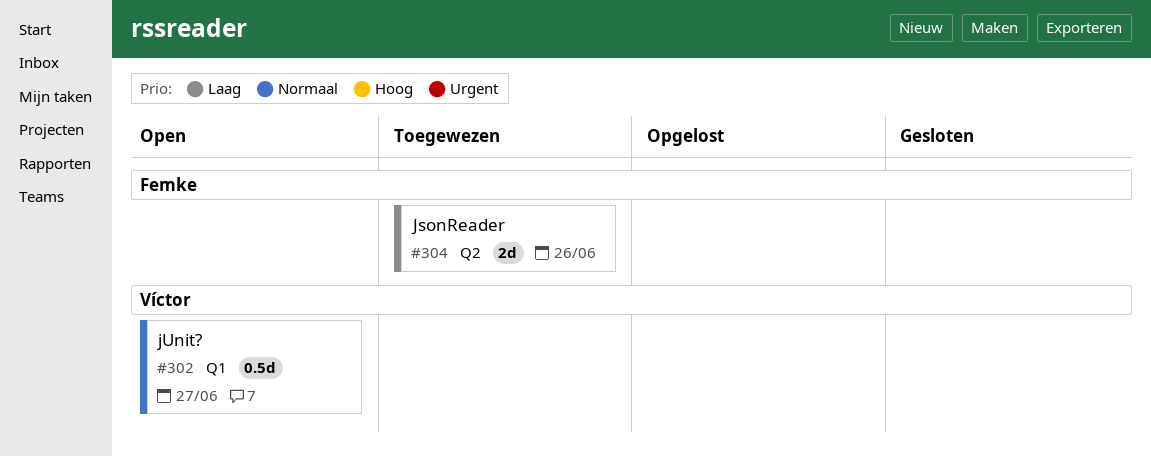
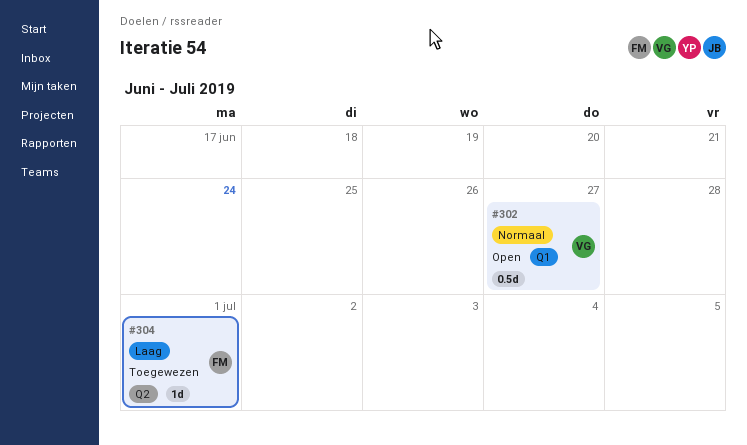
#304, estimate: 2d -> 1d
#304, due: Jun 26 -> Jul 1

